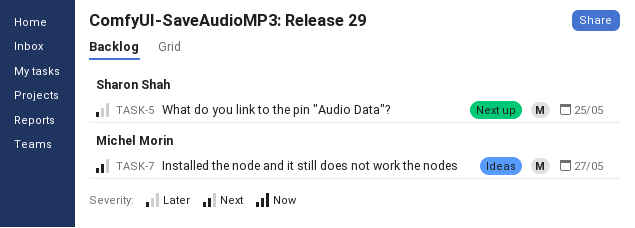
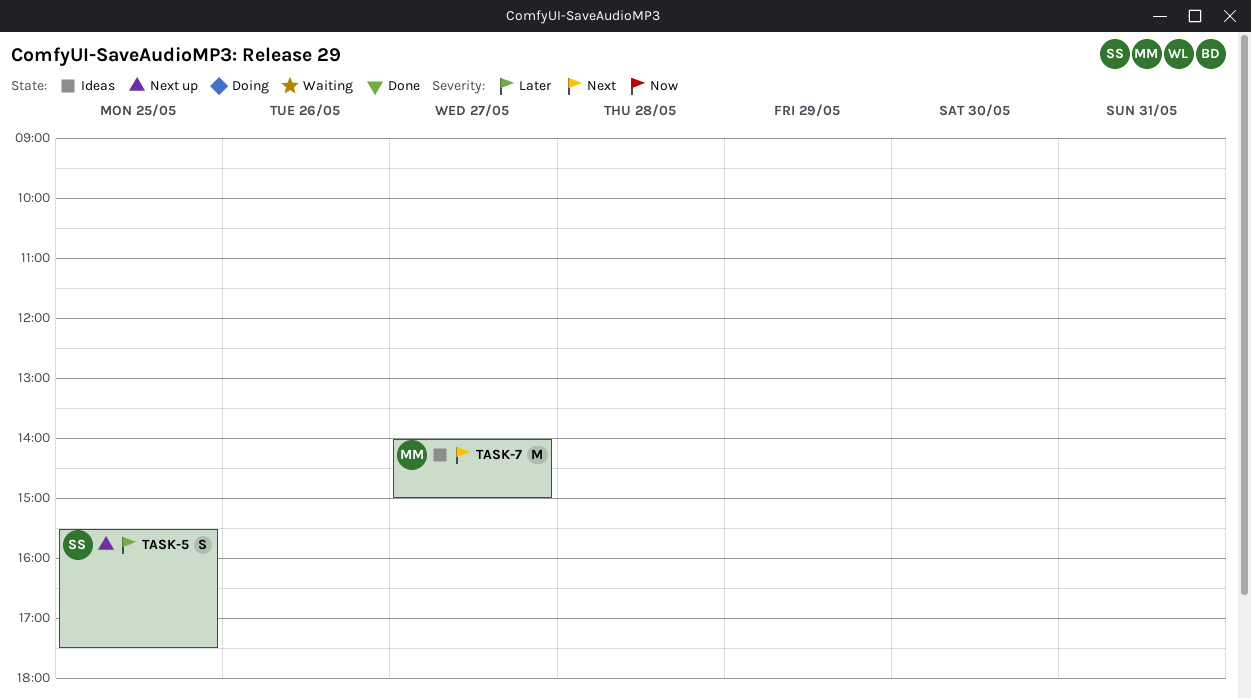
TASK-5, estimate: M -> S

